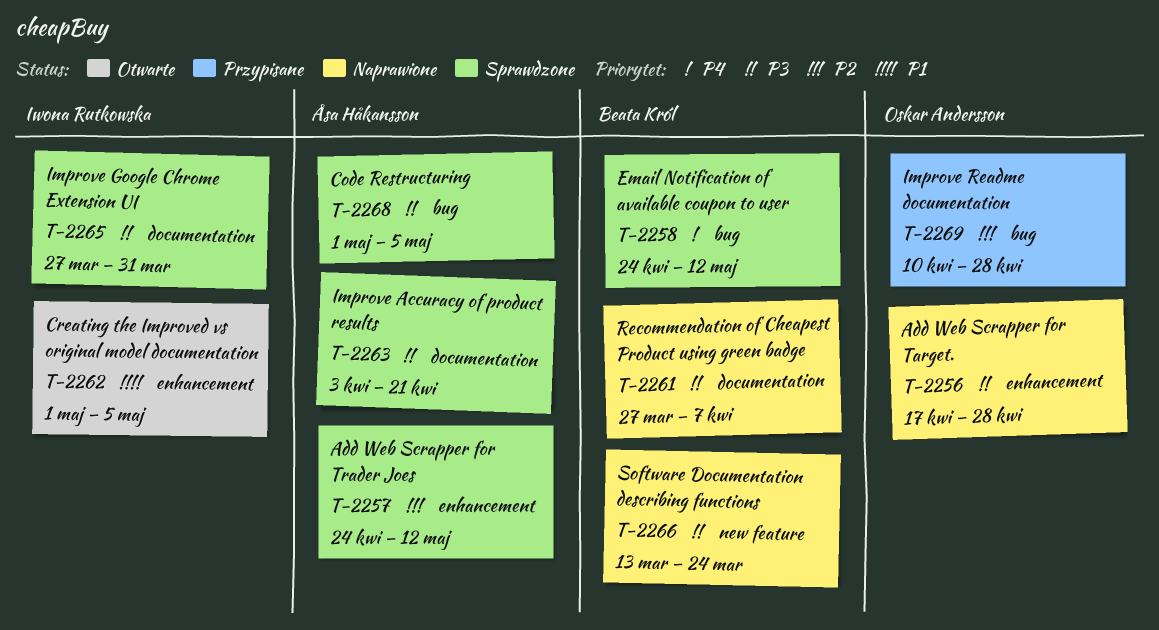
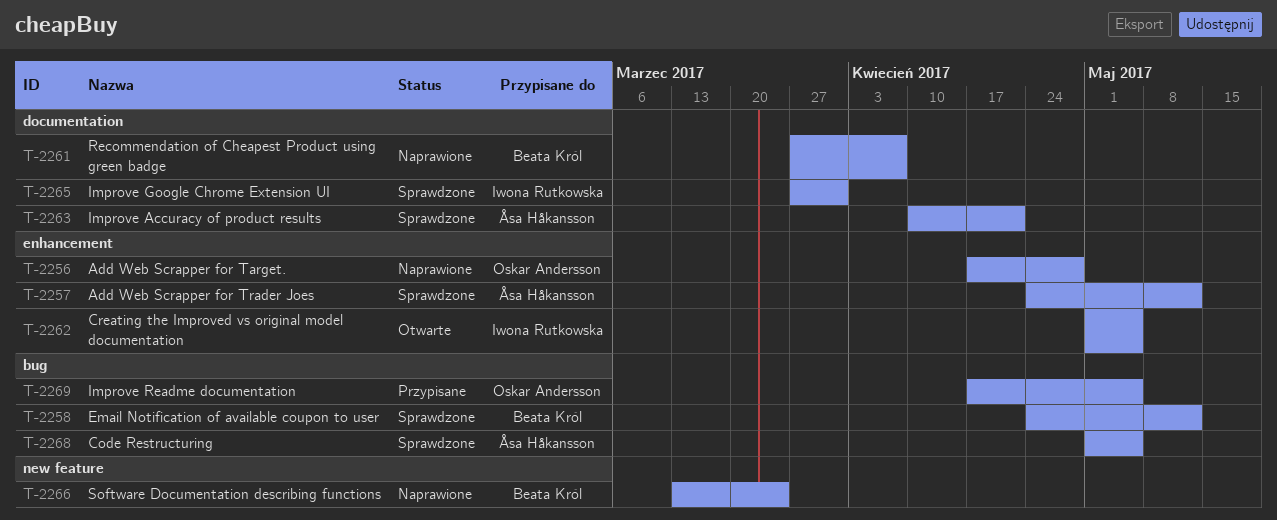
T-2263, start: Apr 3 -> Apr 10
T-2269, start: Apr 10 -> Apr 17
T-2269, due: Apr 28 -> May 5

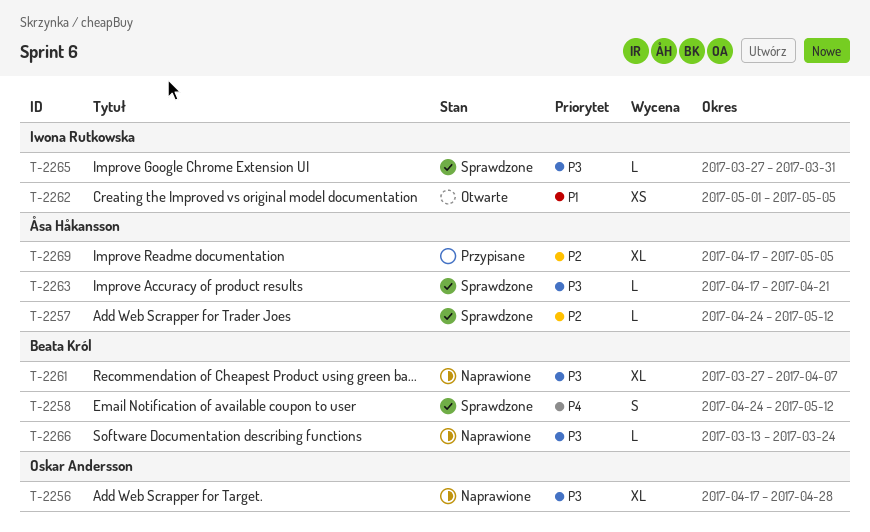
T-2263, start: Apr 10 -> Apr 17
T-2268: present -> none
T-2269, owner: Oskar Andersson -> Åsa Håkansson

